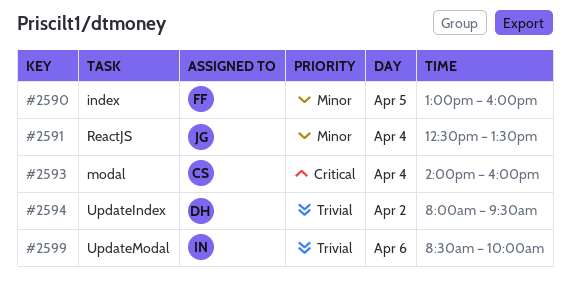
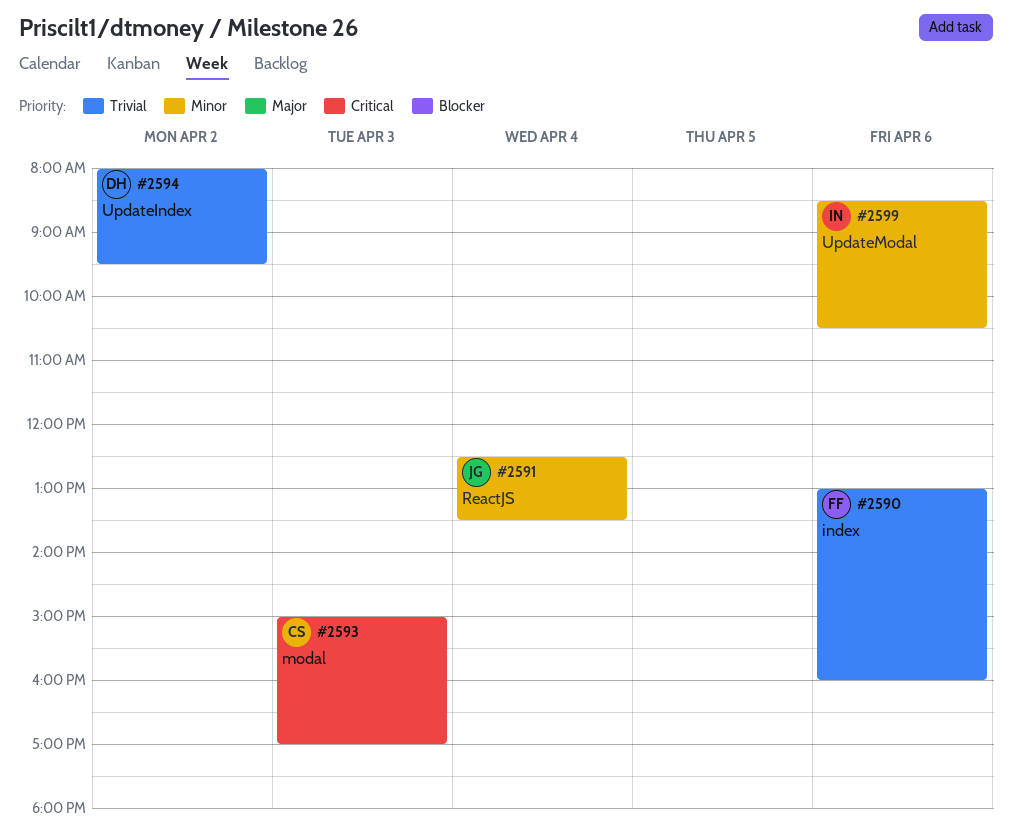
#2590, priority: Minor -> Trivial
#2590, day: Apr 5 -> Apr 6
#2593, day: Apr 4 -> Apr 3
#2593, begins: 14:00 -> 15:00
#2593, ends: 16:00 -> 17:00
#2599, priority: Trivial -> Minor
#2599, ends: 10:00 -> 10:30

